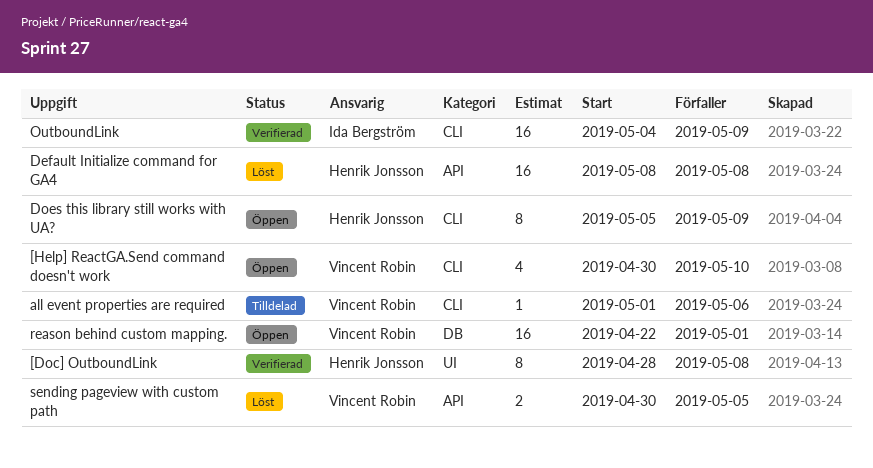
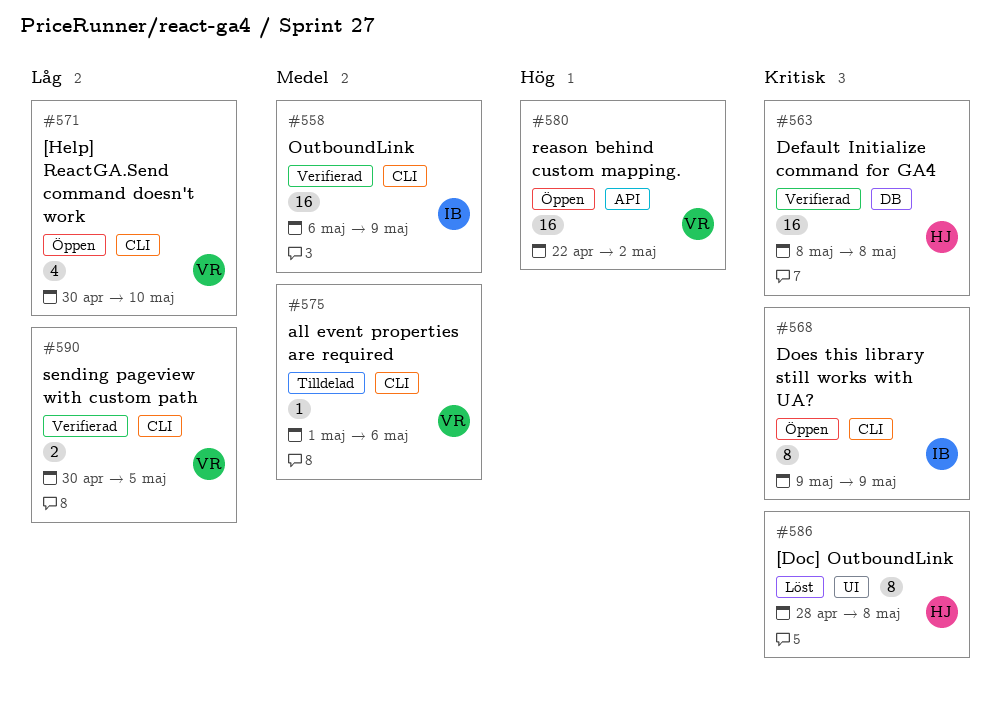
[Doc] OutboundLink, status: Verifierad -> Löst
Default Initialize command for GA4, status: Löst -> Verifierad
Default Initialize command for GA4, label: API -> DB
Does this library still works with UA?, owner: Henrik Jonsson -> Ida Bergström
Does this library still works with UA?, start: May 5 -> May 9
OutboundLink, start: May 4 -> May 6
reason behind custom mapping., label: DB -> API
reason behind custom mapping., due: May 1 -> May 2
sending pageview with custom path, status: Löst -> Verifierad
sending pageview with custom path, label: API -> CLI

